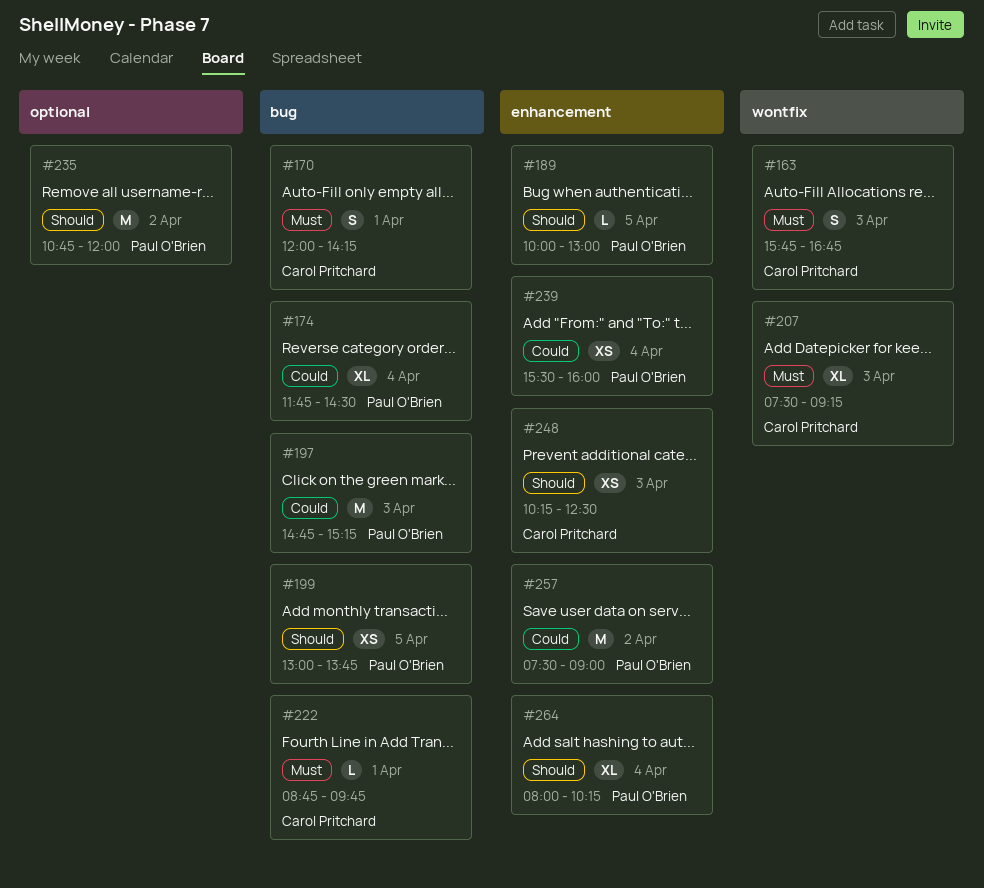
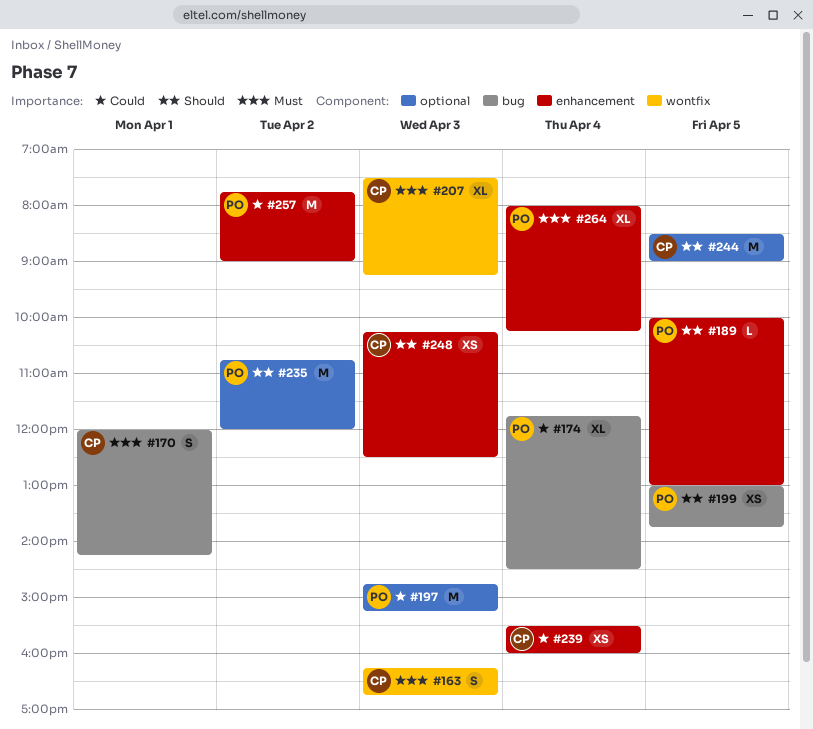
#163, begins: 15:45 -> 16:15
#197, label: bug -> optional
#222: present -> none
#239, owner: Paul O'Brien -> Carol Pritchard
#244: none -> present
#257, begins: 07:30 -> 07:45
#264, priority: Should -> Must

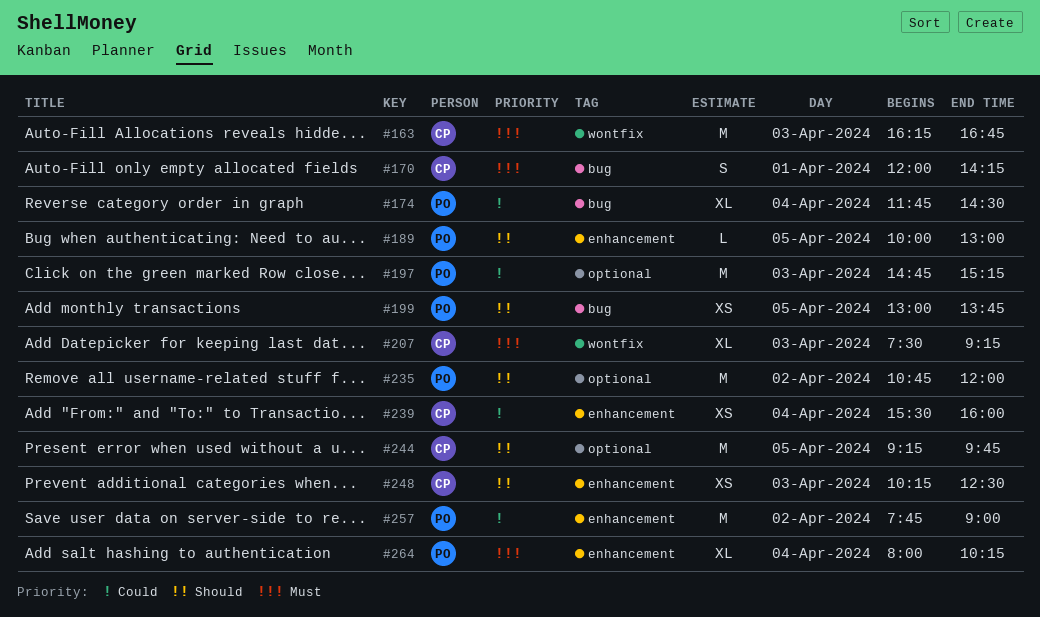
#163, estimate: S -> M
#244, begins: 08:30 -> 09:15
#244, ends: 09:00 -> 09:45

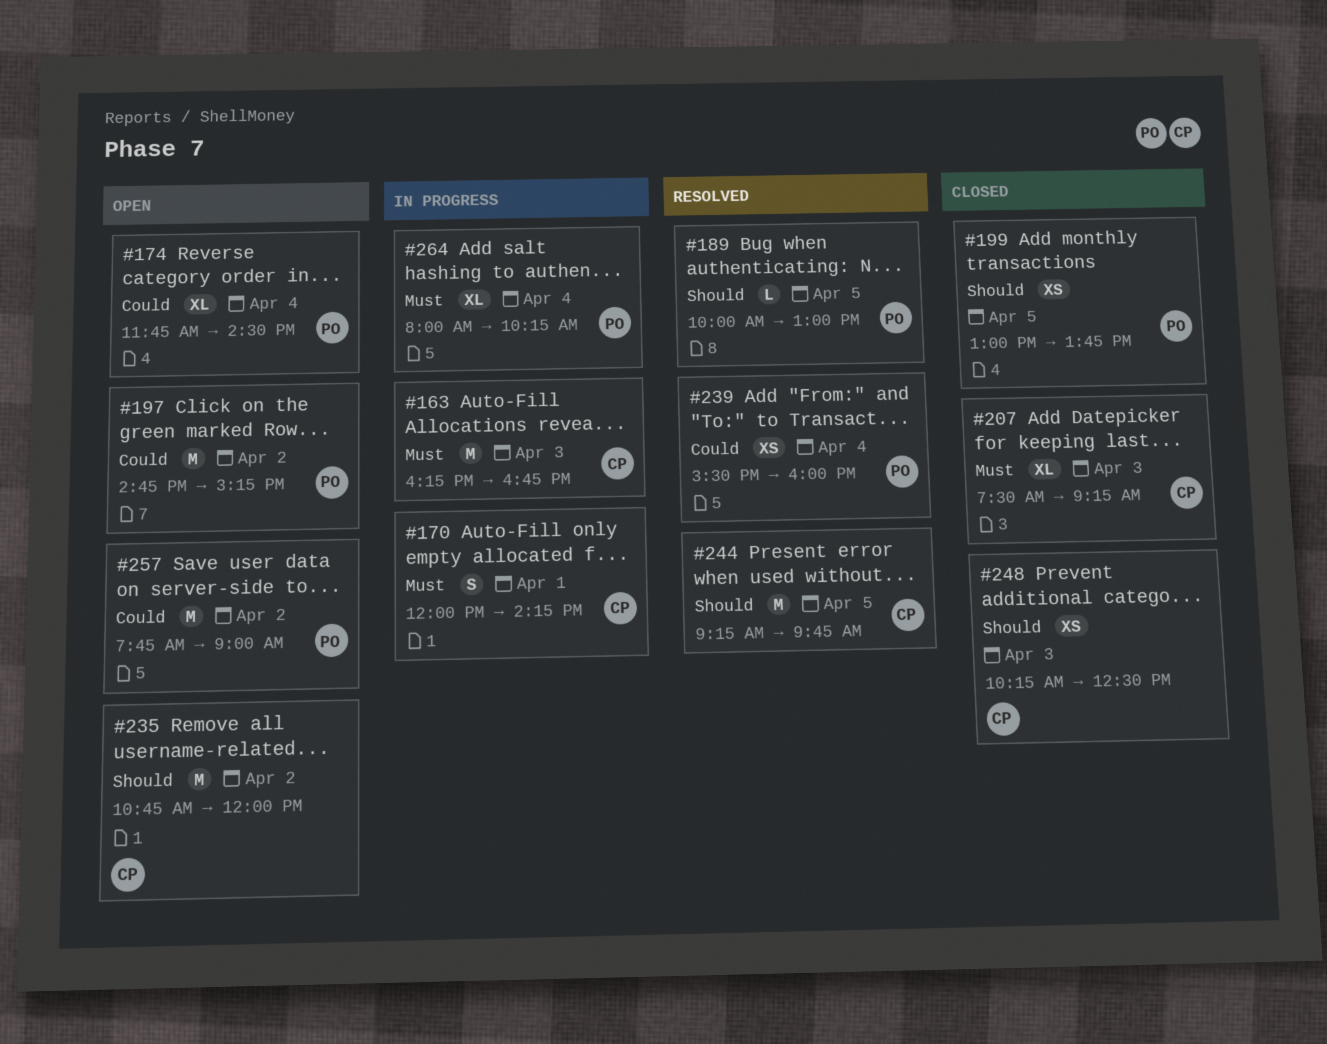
#197, day: Apr 3 -> Apr 2
#235, owner: PO -> CP
#239, owner: CP -> PO

